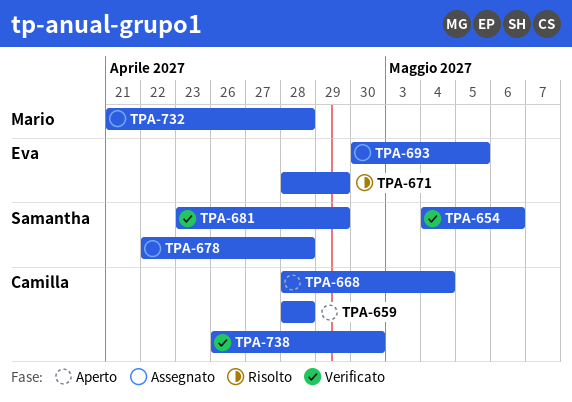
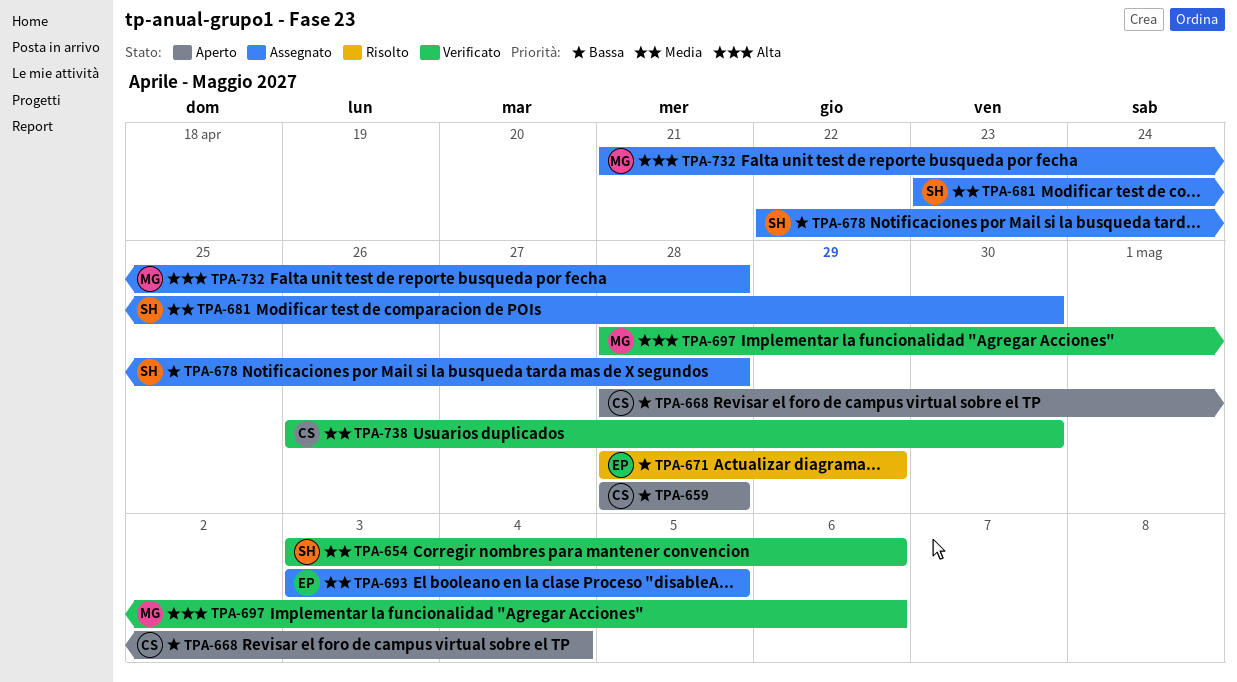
TPA-654, start: May 4 -> May 3
TPA-681, status: Verificato -> Assegnato
TPA-681, due: Apr 29 -> Apr 30
TPA-693, start: Apr 30 -> May 3
TPA-697: none -> present

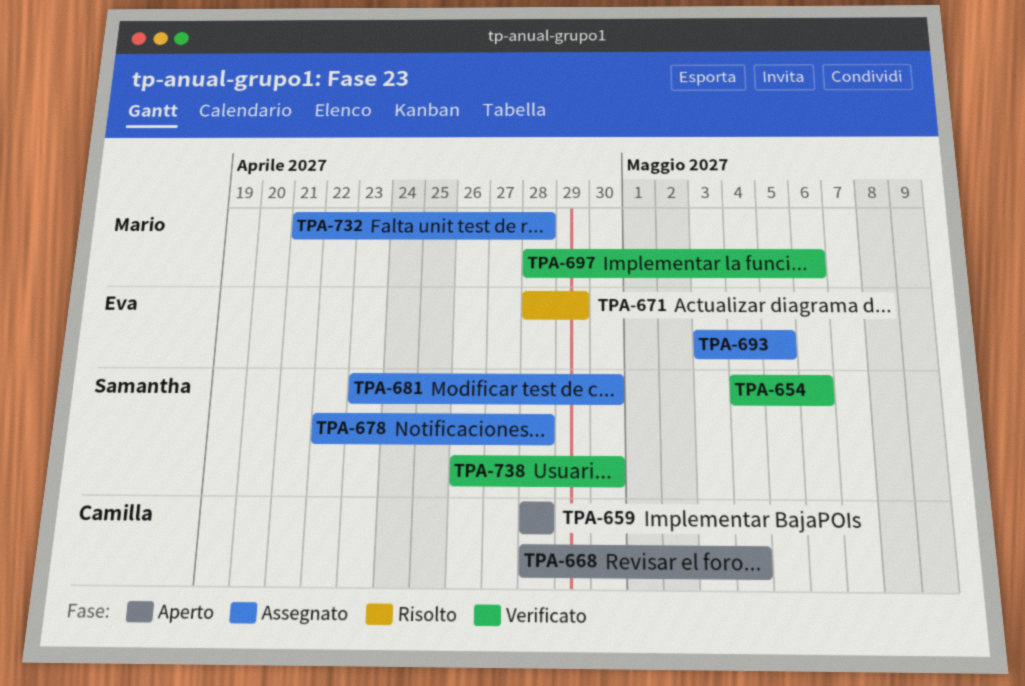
TPA-654, start: May 3 -> May 4
TPA-738, owner: Camilla -> Samantha

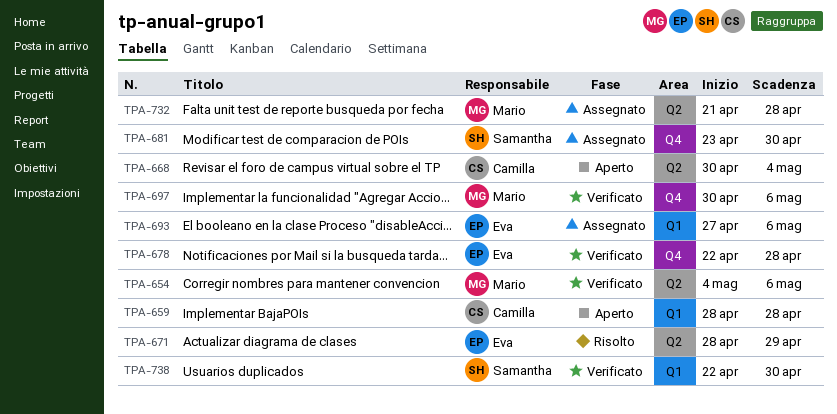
TPA-654, owner: Samantha -> Mario
TPA-668, start: Apr 28 -> Apr 30
TPA-678, status: Assegnato -> Verificato
TPA-678, owner: Samantha -> Eva
TPA-693, start: May 3 -> Apr 27
TPA-693, due: May 5 -> May 6
TPA-697, start: Apr 28 -> Apr 30
TPA-738, start: Apr 26 -> Apr 22

